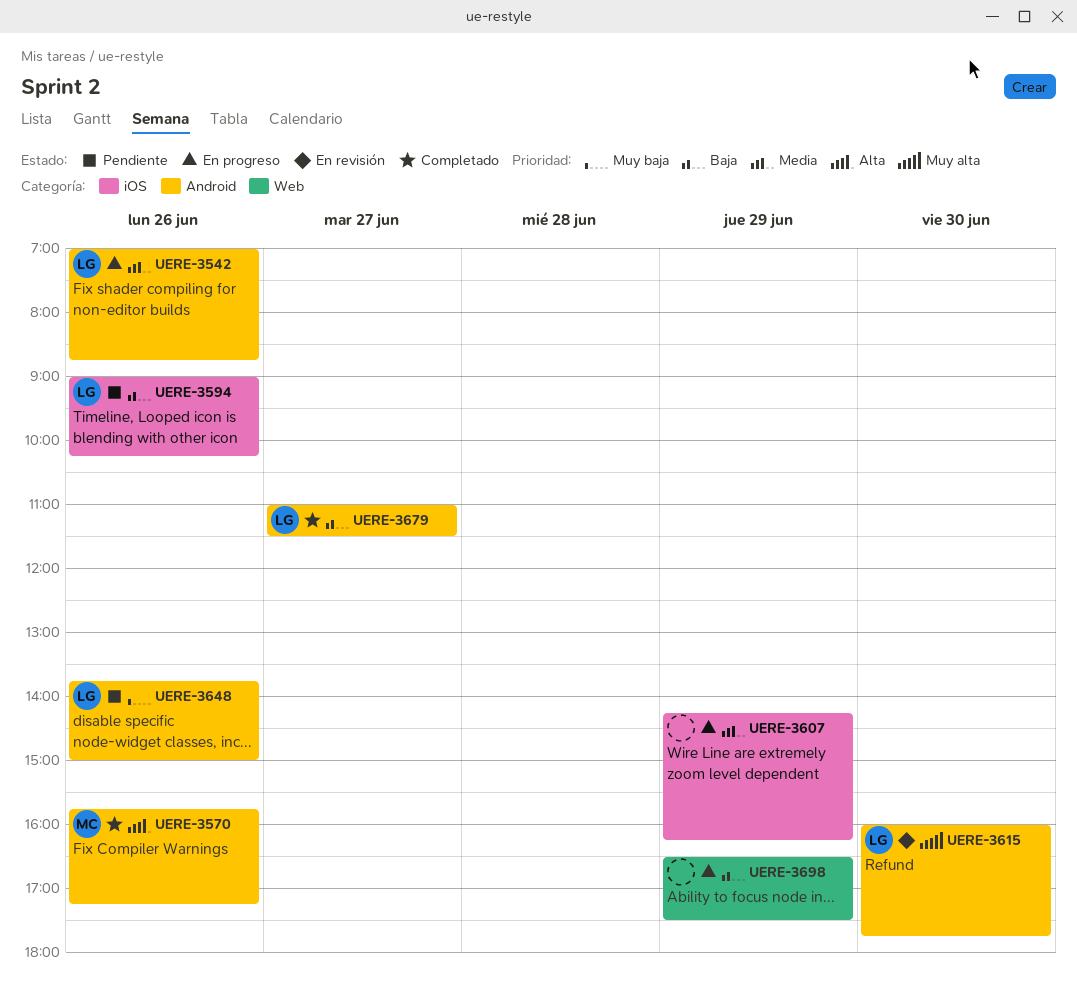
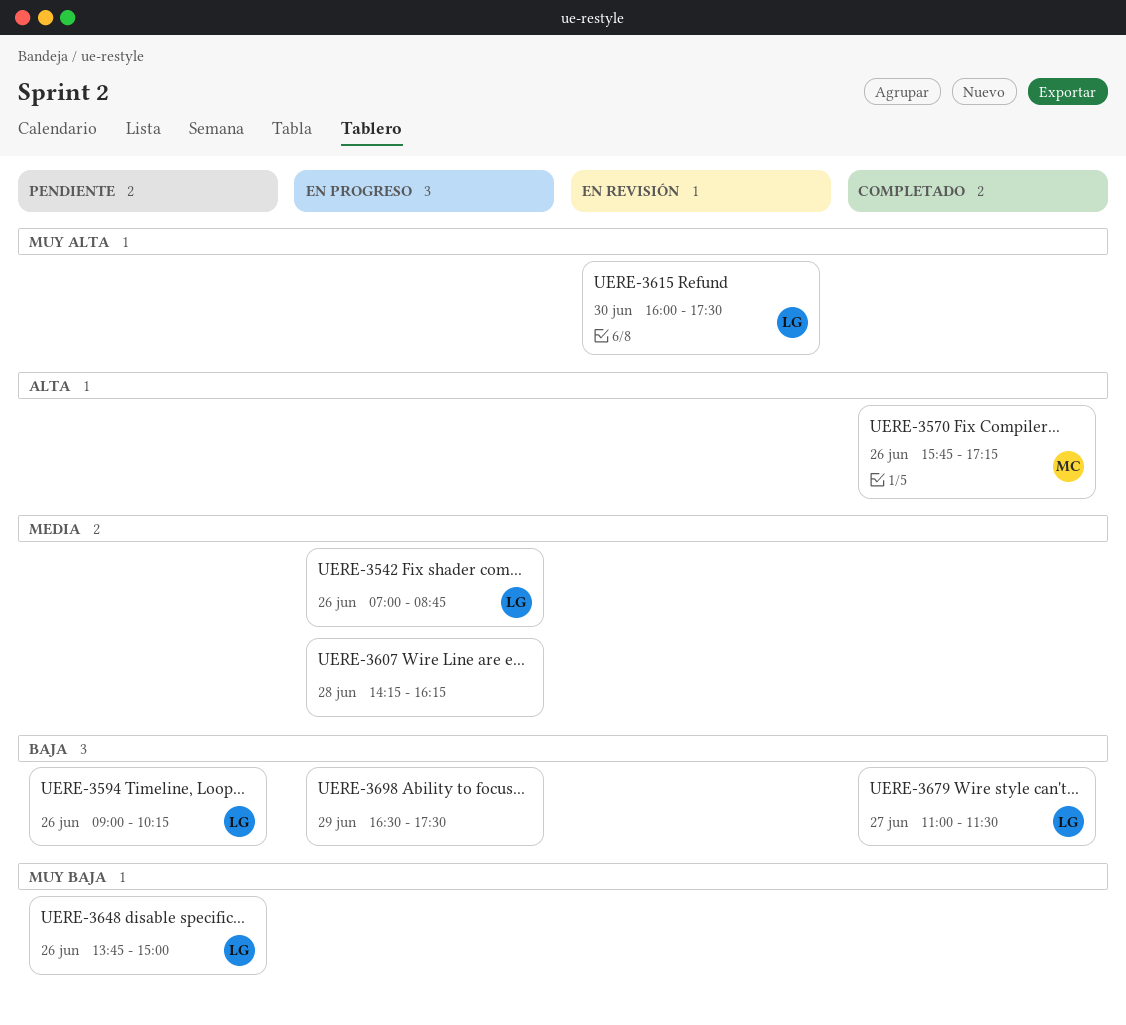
UERE-3607, day: Jun 29 -> Jun 28
UERE-3615, ends: 17:45 -> 17:30

